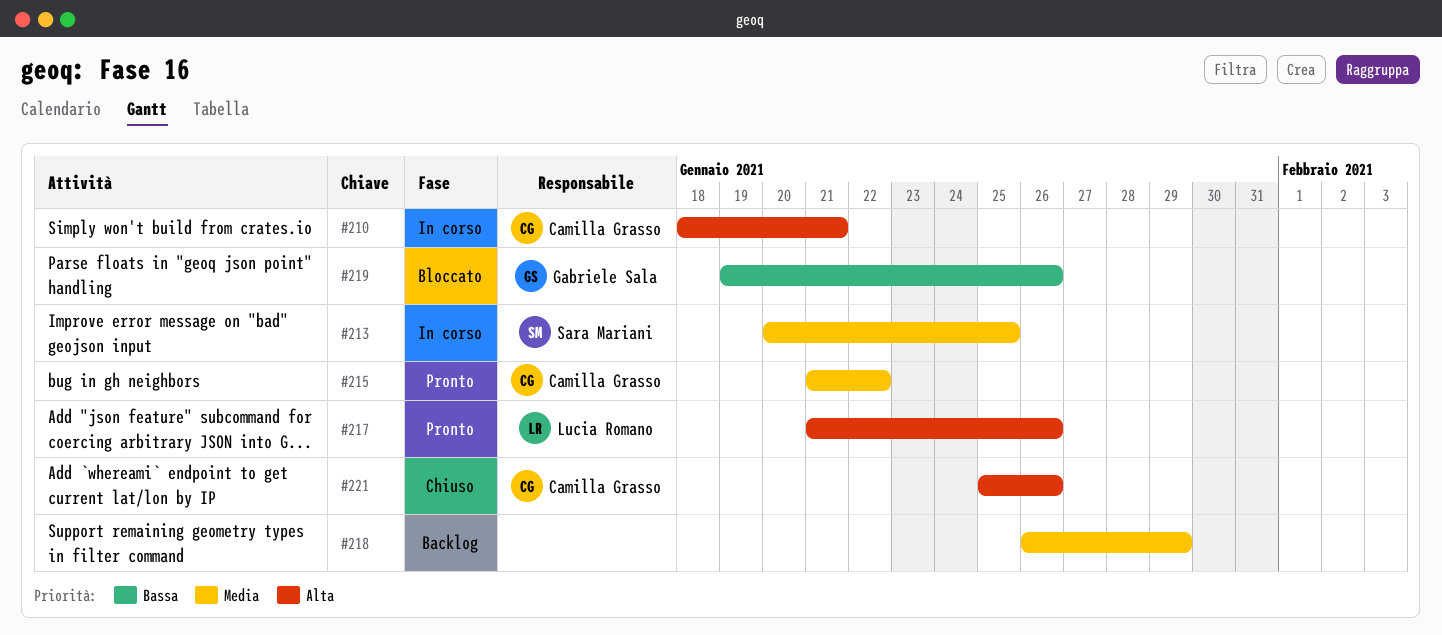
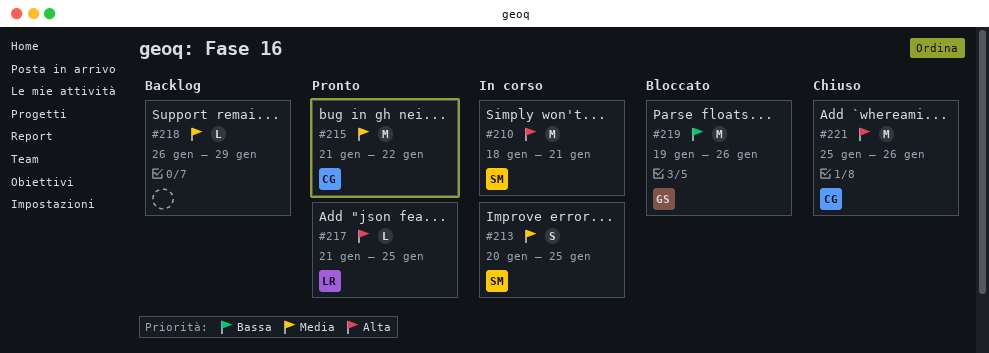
#210, owner: Camilla Grasso -> Sara Mariani
#217, due: Jan 26 -> Jan 25

